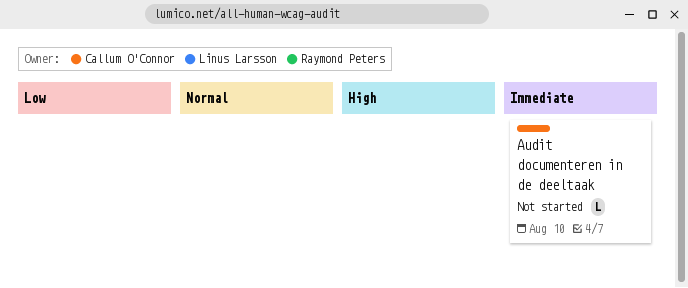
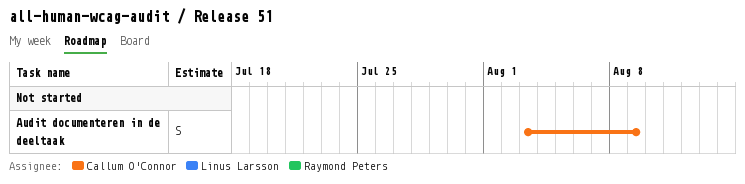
Audit documenteren in de deeltaak, estimate: L -> S
Audit documenteren in de deeltaak, due: Aug 10 -> Aug 9

